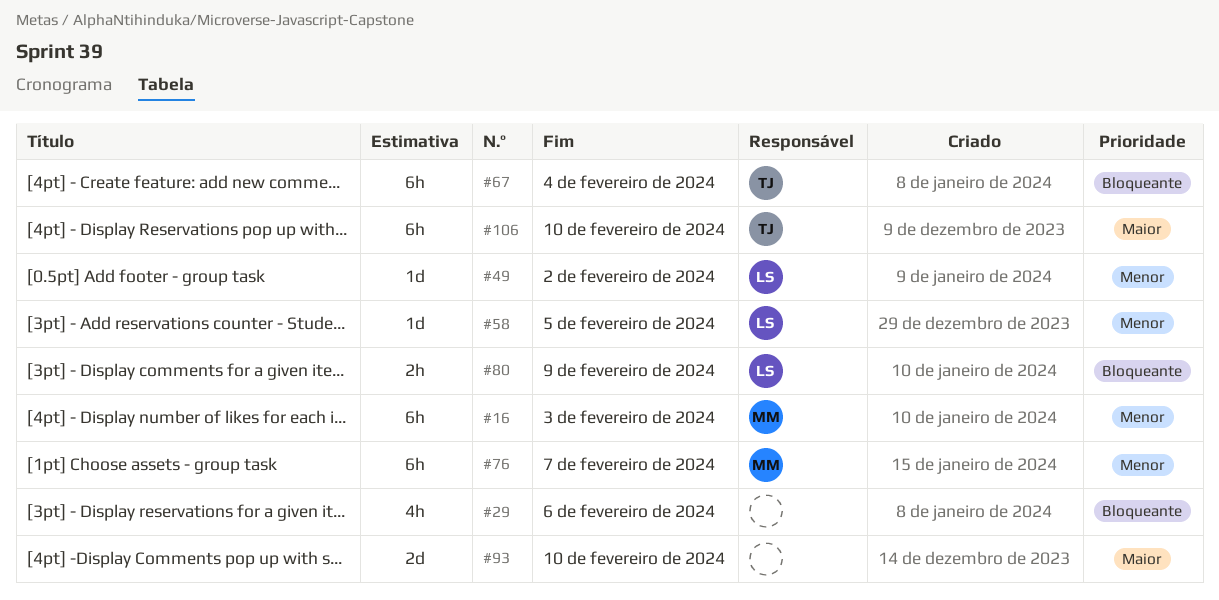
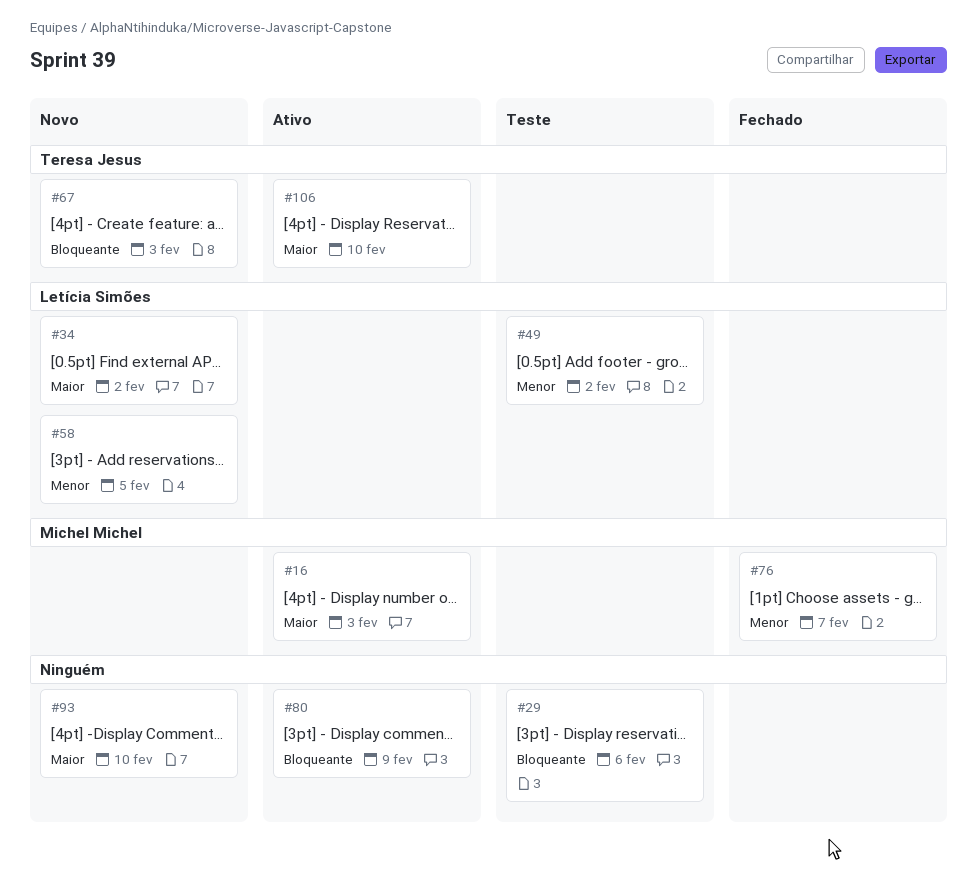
#16, priority: Menor -> Maior
#34: none -> present
#67, due: Feb 4 -> Feb 3
#80, owner: Letícia Simões -> none

